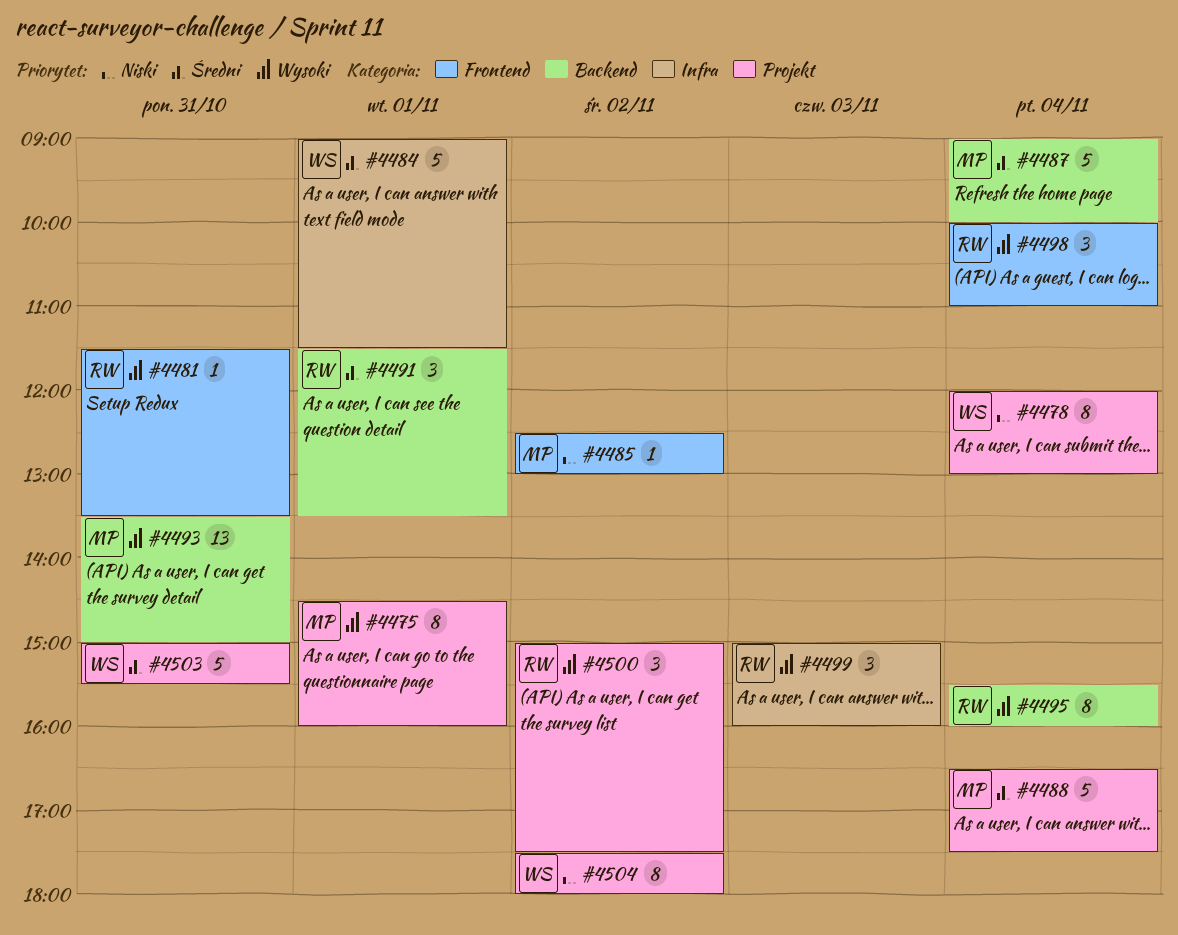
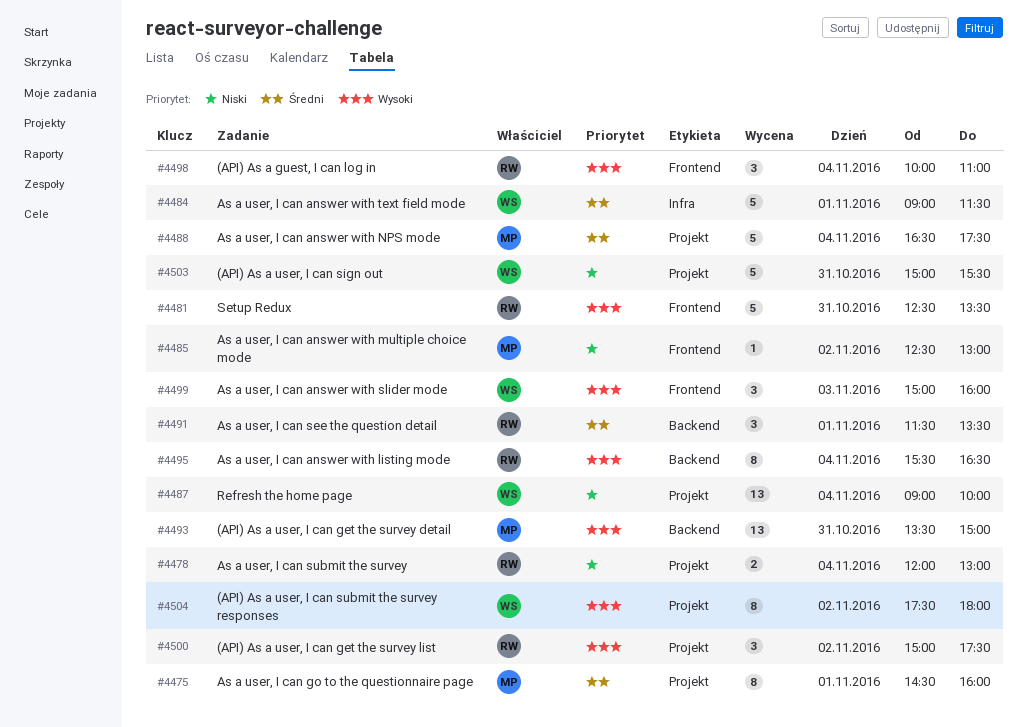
#4475, priority: Wysoki -> Średni
#4478, owner: WS -> RW
#4478, estimate: 8 -> 2
#4481, estimate: 1 -> 5
#4481, begins: 11:30 -> 12:30
#4487, owner: MP -> WS
#4487, priority: Średni -> Niski
#4487, label: Backend -> Projekt
#4487, estimate: 5 -> 13
#4495, ends: 16:00 -> 16:30
#4499, owner: RW -> WS
#4499, label: Infra -> Frontend
#4503, priority: Średni -> Niski
#4504, priority: Niski -> Wysoki

